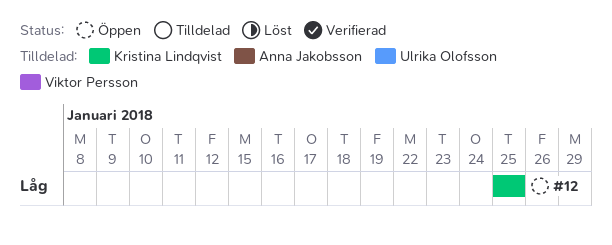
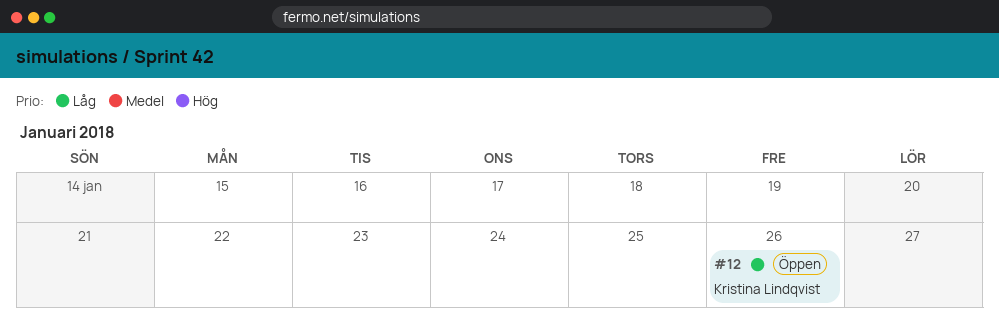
#12, due: Jan 25 -> Jan 26

